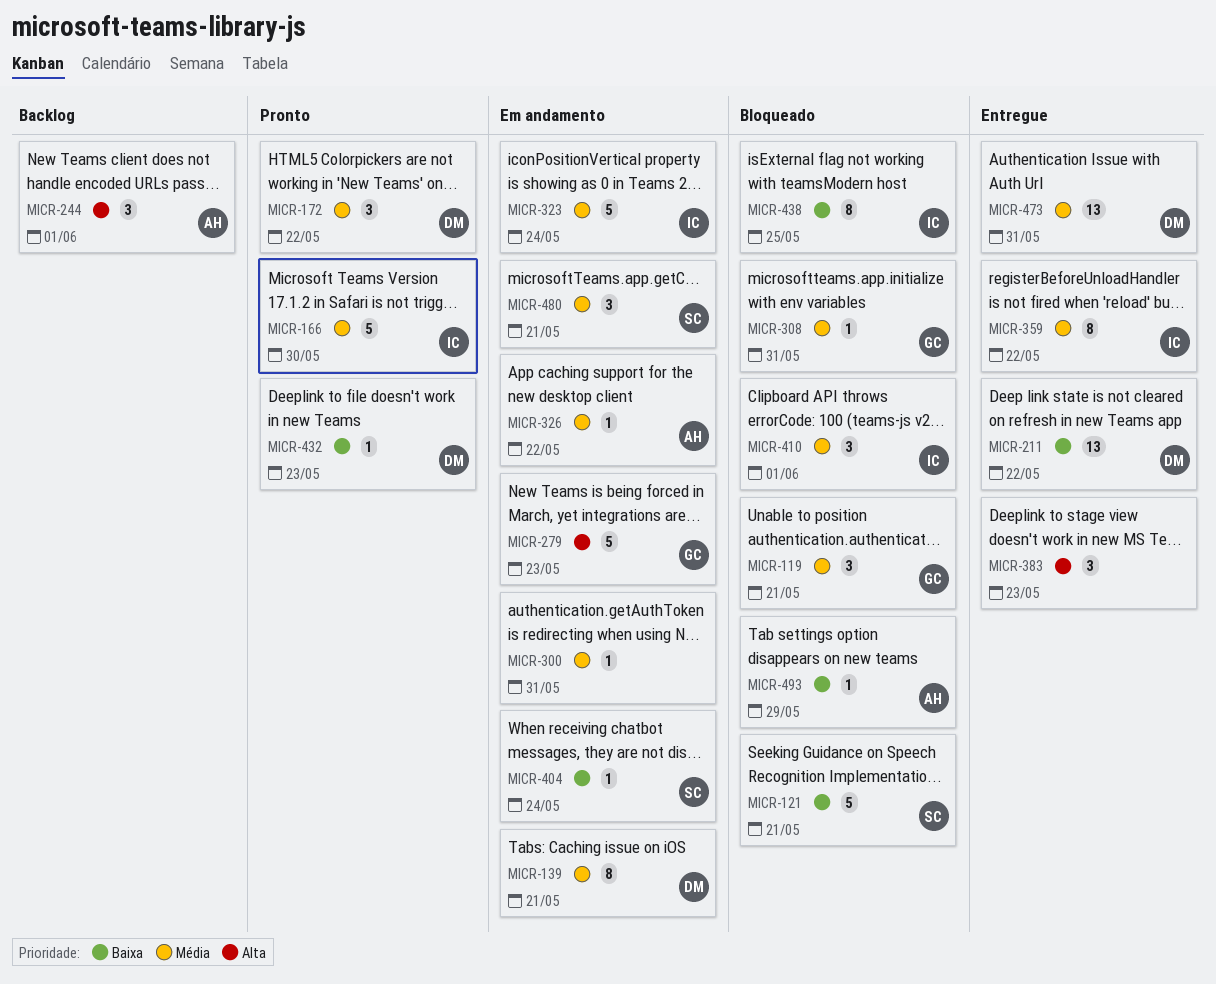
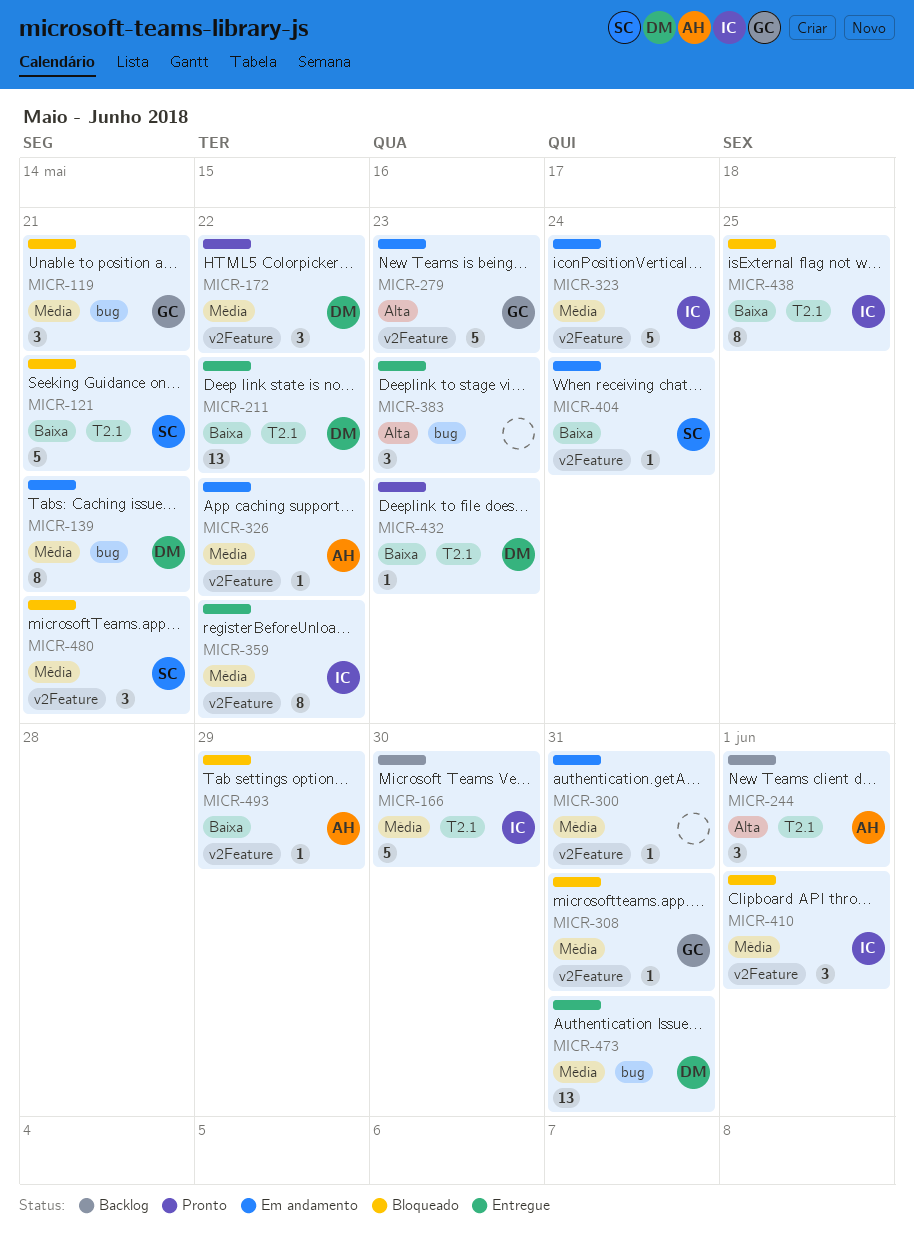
MICR-166, status: Pronto -> Backlog
MICR-480, status: Em andamento -> Bloqueado

